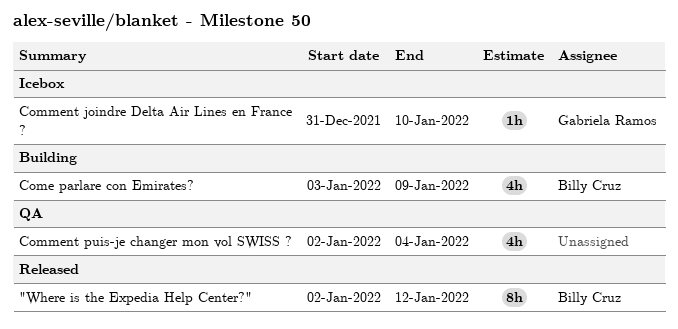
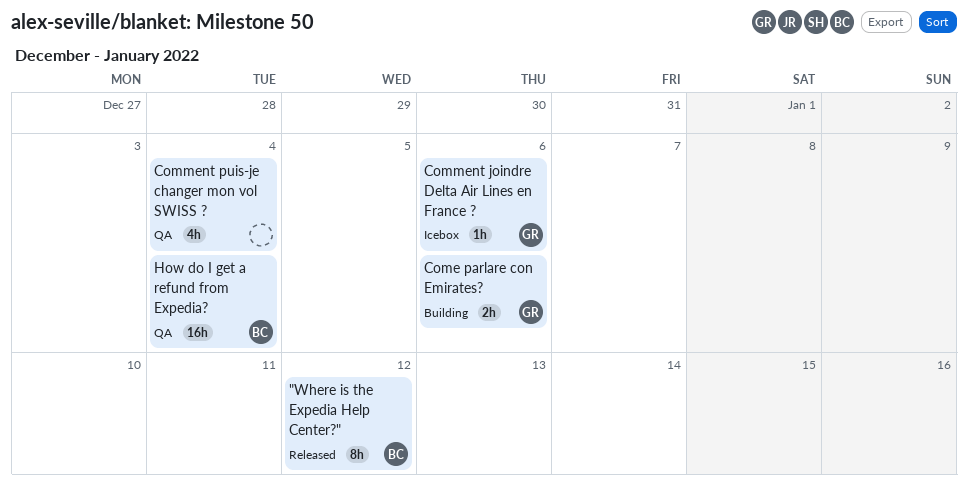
Come parlare con Emirates?, owner: Billy Cruz -> Gabriela Ramos
Come parlare con Emirates?, estimate: 4h -> 2h
Come parlare con Emirates?, due: Jan 9 -> Jan 6
Comment joindre Delta Air Lines en France ?, due: Jan 10 -> Jan 6
How do I get a refund from Expedia?: none -> present

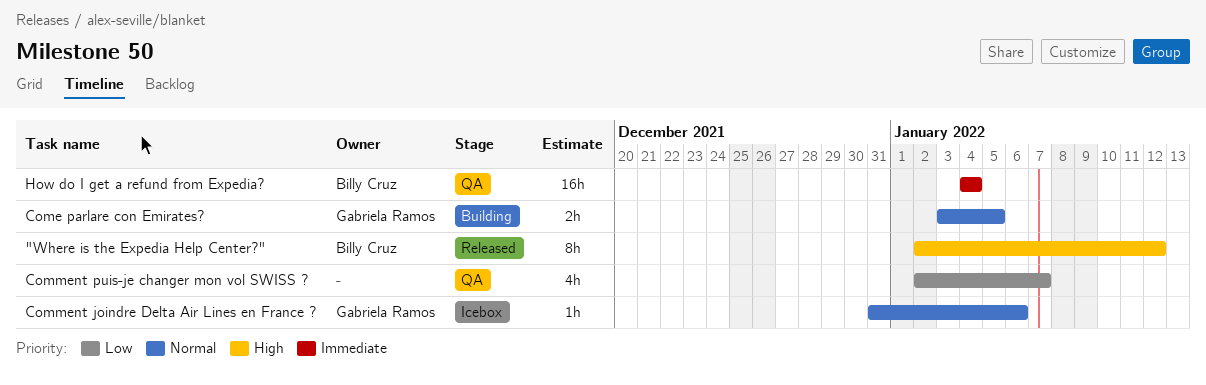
Come parlare con Emirates?, due: Jan 6 -> Jan 5
Comment puis-je changer mon vol SWISS ?, due: Jan 4 -> Jan 7

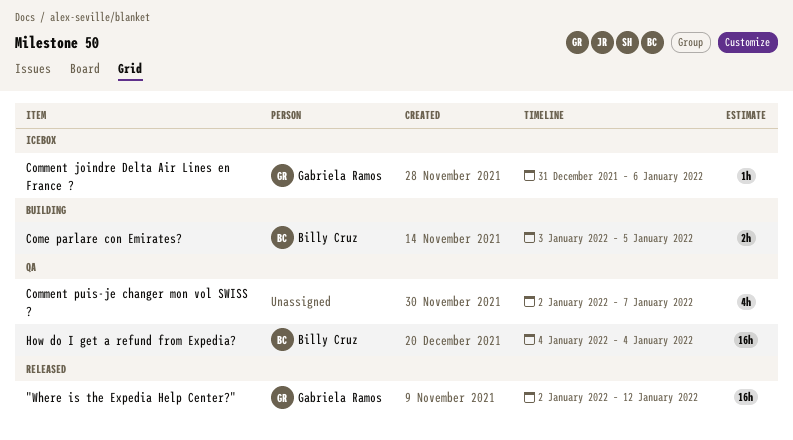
"Where is the Expedia Help Center?", owner: Billy Cruz -> Gabriela Ramos
"Where is the Expedia Help Center?", estimate: 8h -> 16h
Come parlare con Emirates?, owner: Gabriela Ramos -> Billy Cruz

